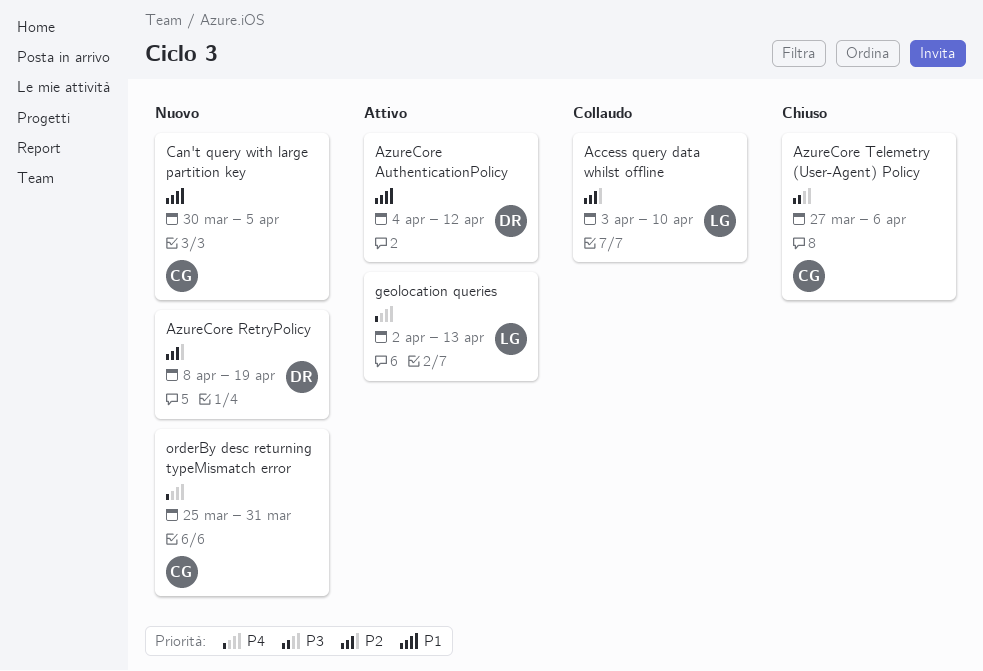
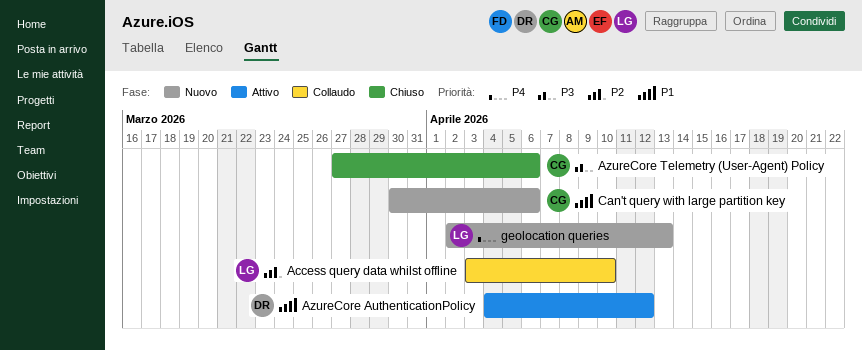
AzureCore RetryPolicy: present -> none
Can't query with large partition key, due: Apr 5 -> Apr 6
geolocation queries, status: Attivo -> Nuovo
orderBy desc returning typeMismatch error: present -> none

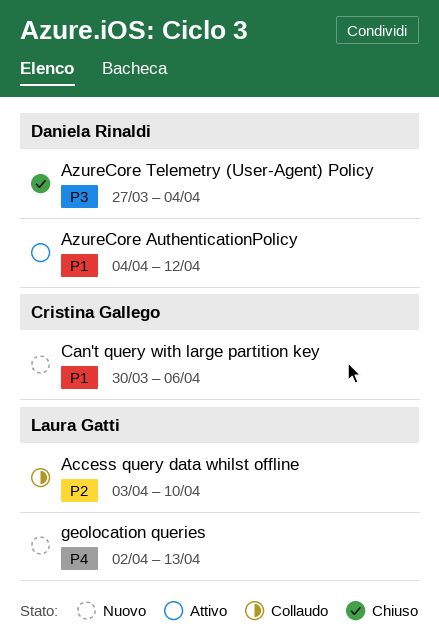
AzureCore Telemetry (User-Agent) Policy, owner: Cristina Gallego -> Daniela Rinaldi
AzureCore Telemetry (User-Agent) Policy, due: Apr 6 -> Apr 4

